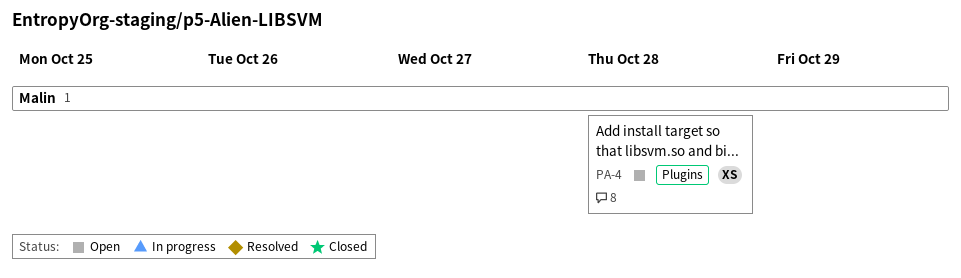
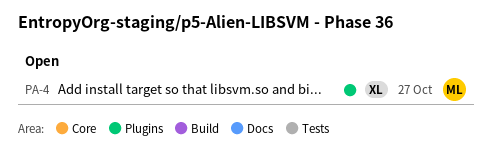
PA-4, estimate: XS -> XL
PA-4, due: Oct 28 -> Oct 27

